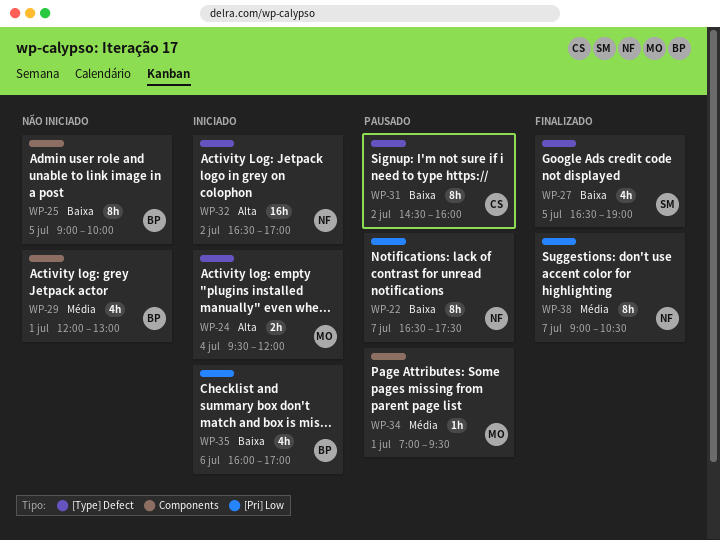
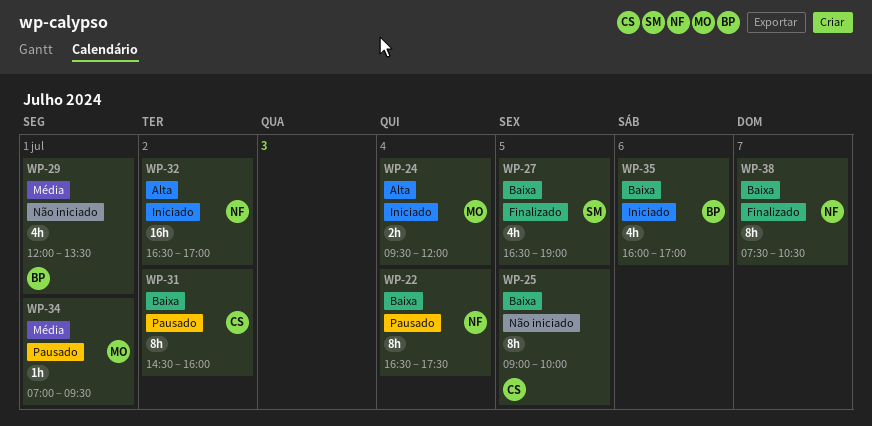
WP-22, day: Jul 7 -> Jul 4
WP-25, owner: BP -> CS
WP-29, ends: 13:00 -> 13:30
WP-38, priority: Média -> Baixa
WP-38, begins: 09:00 -> 07:30

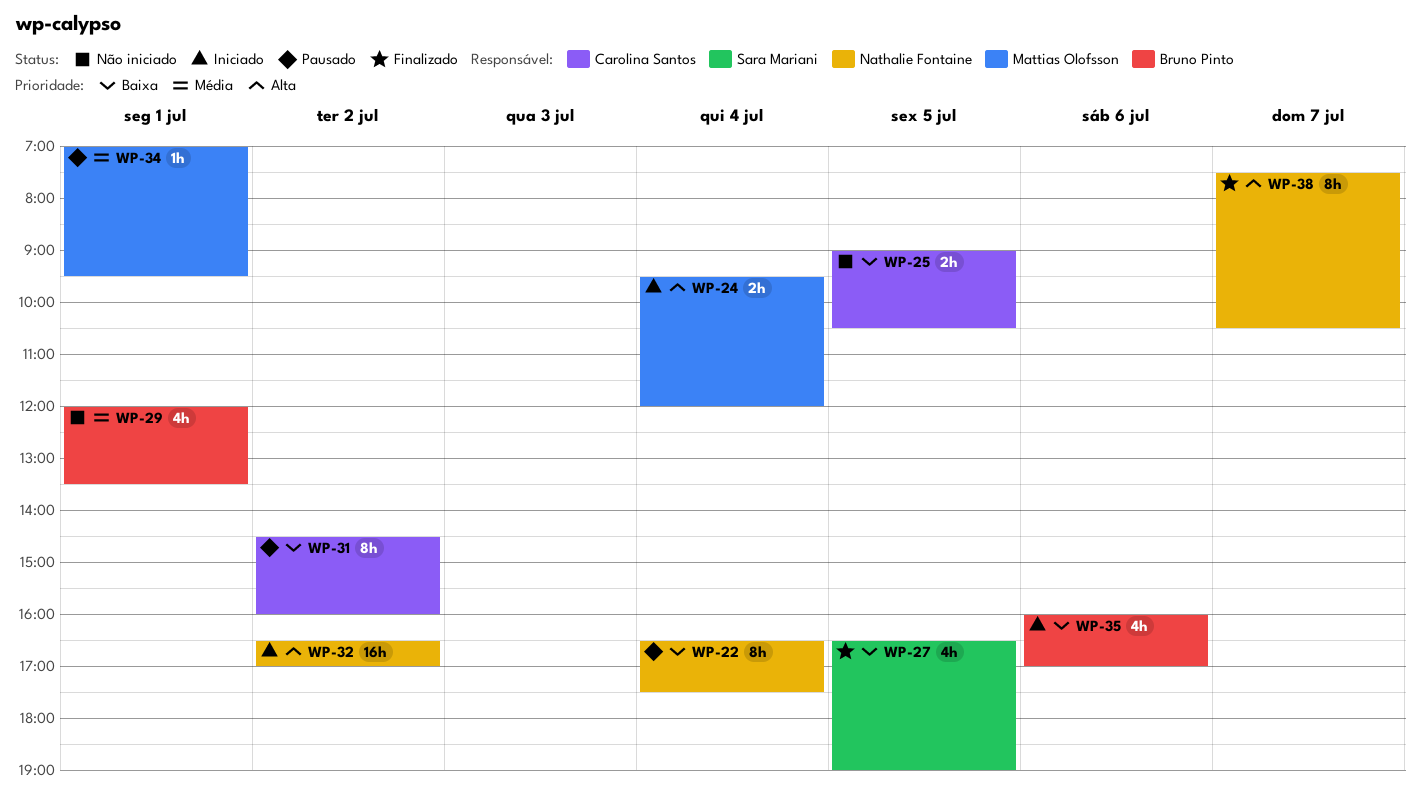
WP-25, estimate: 8h -> 2h
WP-25, ends: 10:00 -> 10:30
WP-38, priority: Baixa -> Alta

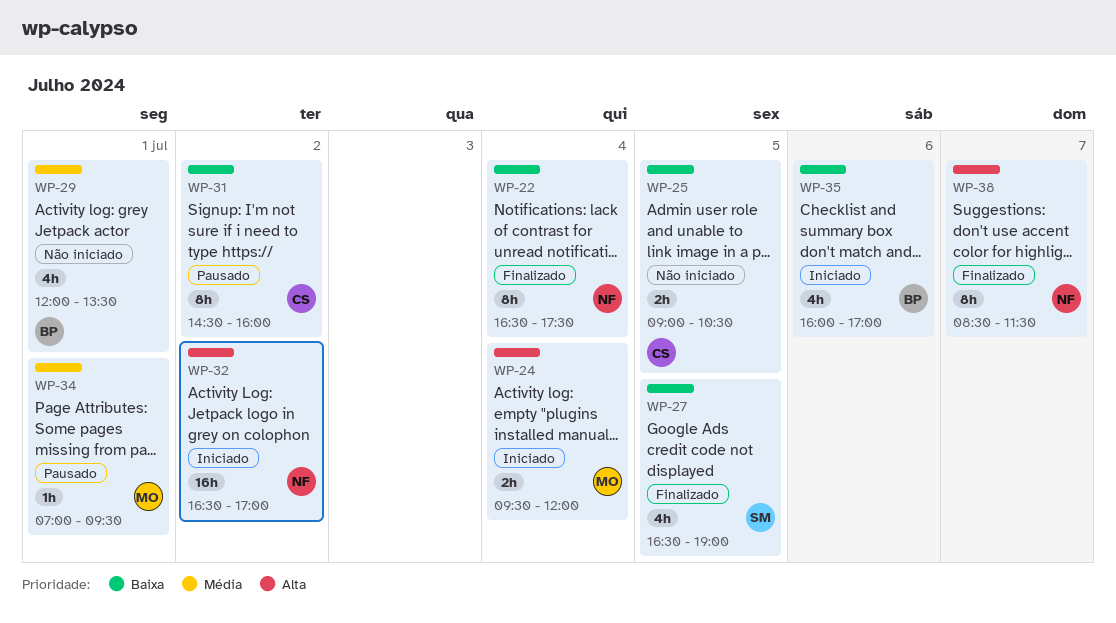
WP-22, status: Pausado -> Finalizado
WP-38, begins: 07:30 -> 08:30
WP-38, ends: 10:30 -> 11:30

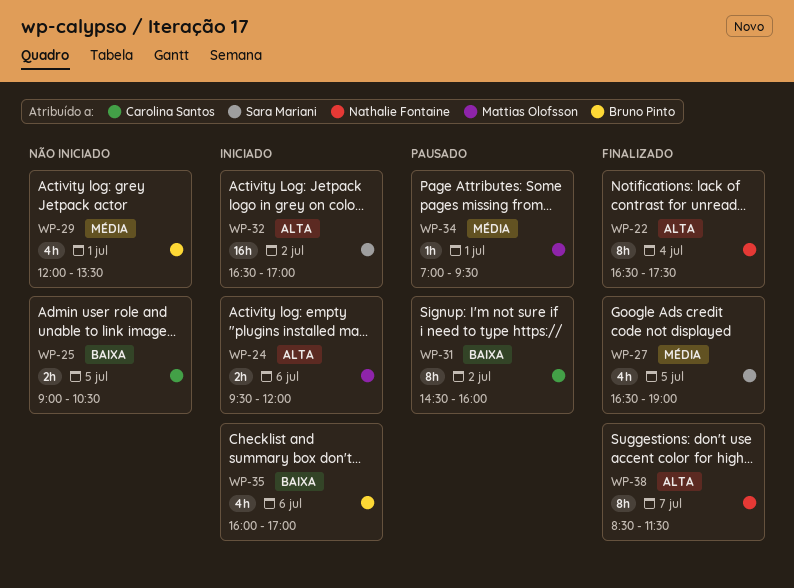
WP-22, priority: Baixa -> Alta
WP-24, day: Jul 4 -> Jul 6
WP-27, priority: Baixa -> Média
WP-32, owner: Nathalie Fontaine -> Sara Mariani

